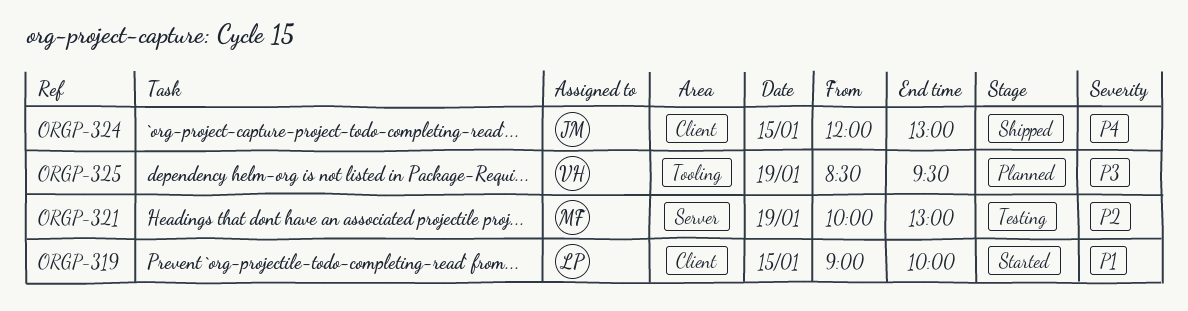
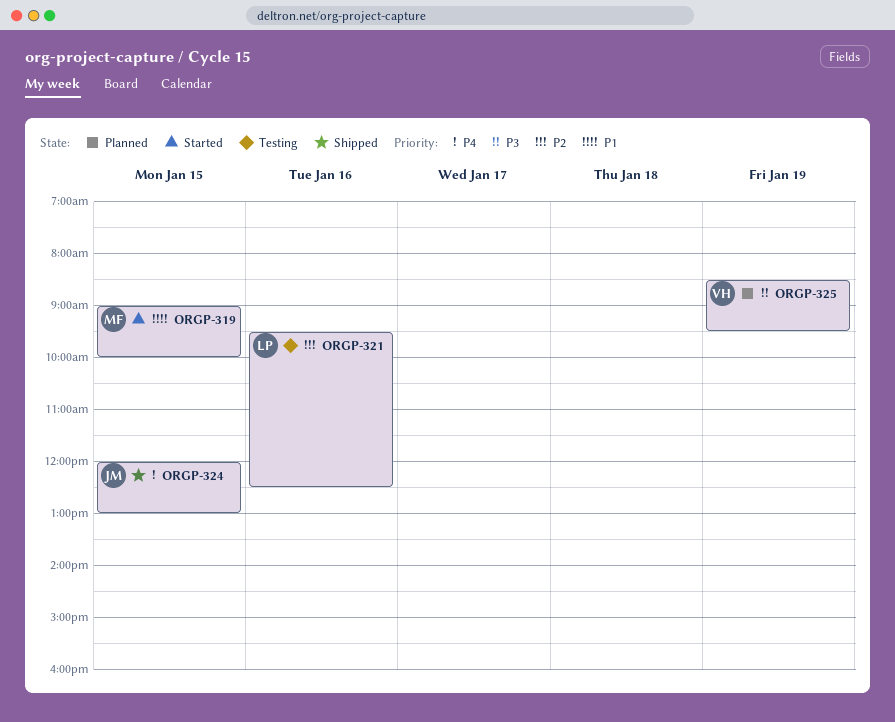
ORGP-319, owner: LP -> MF
ORGP-321, owner: MF -> LP
ORGP-321, day: Jan 19 -> Jan 16
ORGP-321, begins: 10:00 -> 09:30
ORGP-321, ends: 13:00 -> 12:30

